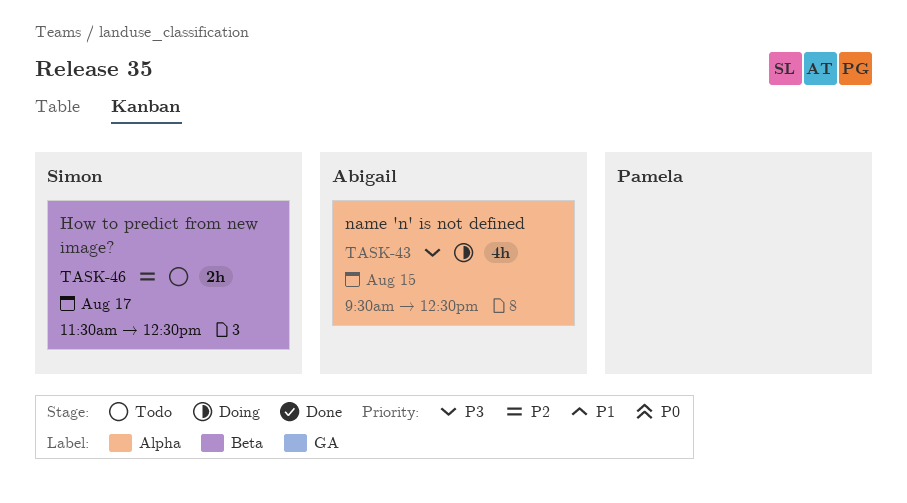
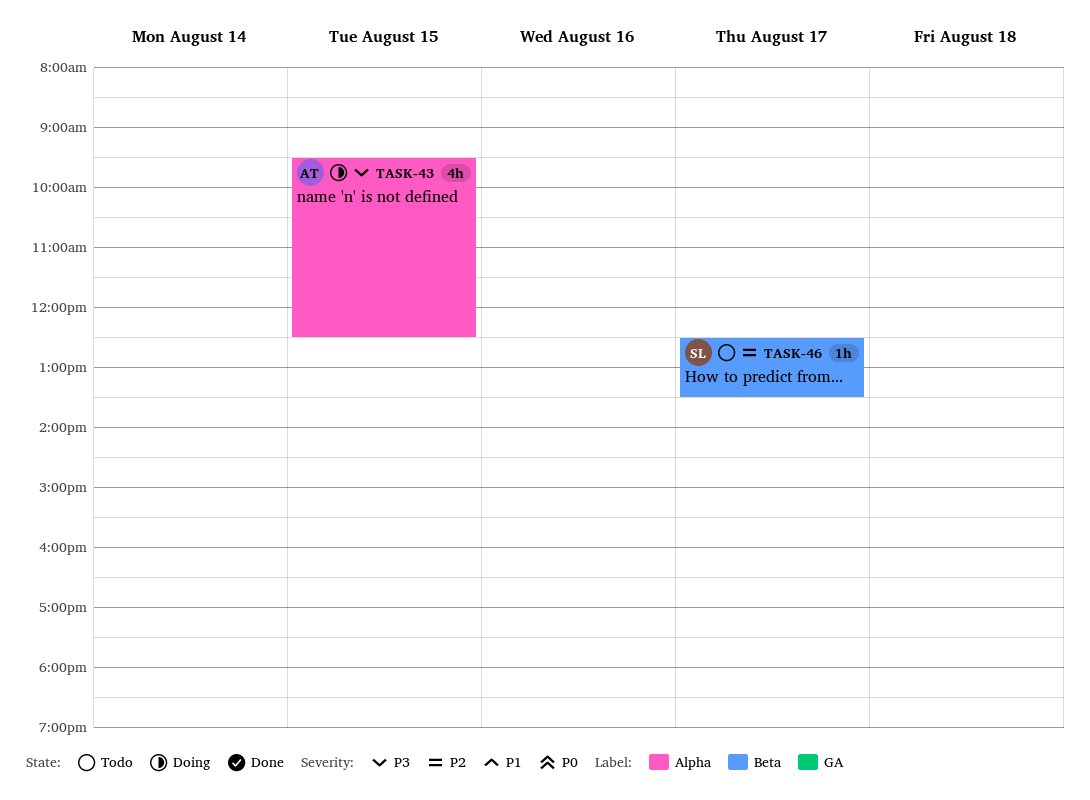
TASK-46, estimate: 2h -> 1h
TASK-46, begins: 11:30 -> 12:30
TASK-46, ends: 12:30 -> 13:30

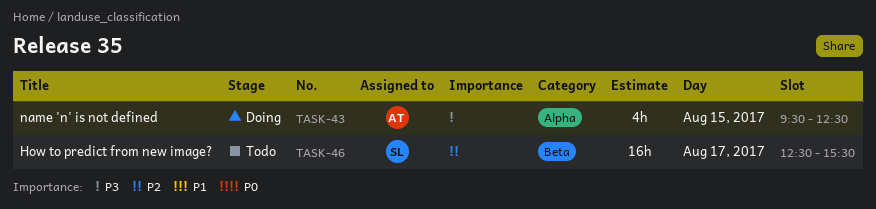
TASK-46, estimate: 1h -> 16h
TASK-46, ends: 13:30 -> 15:30

